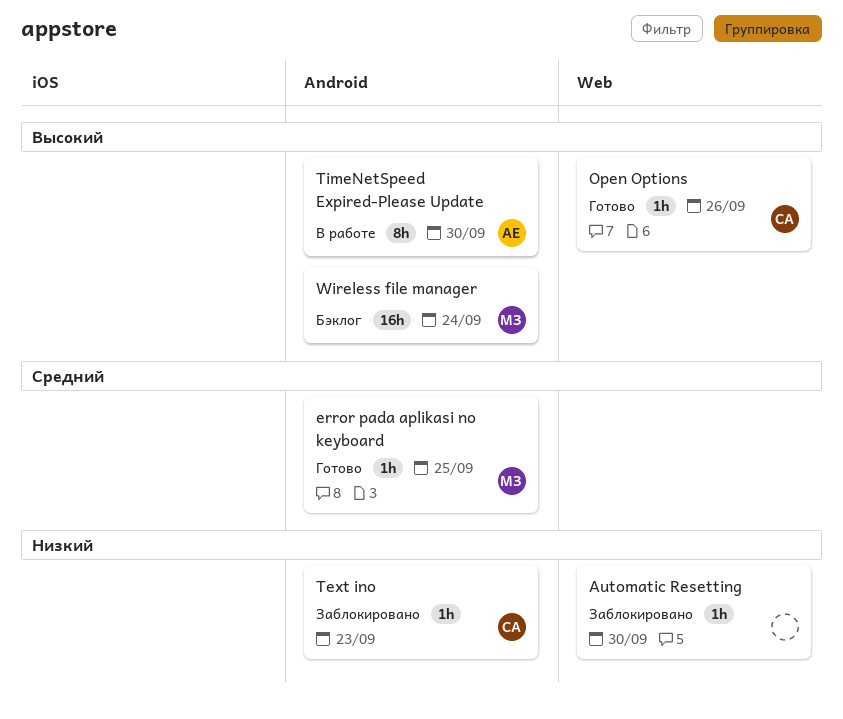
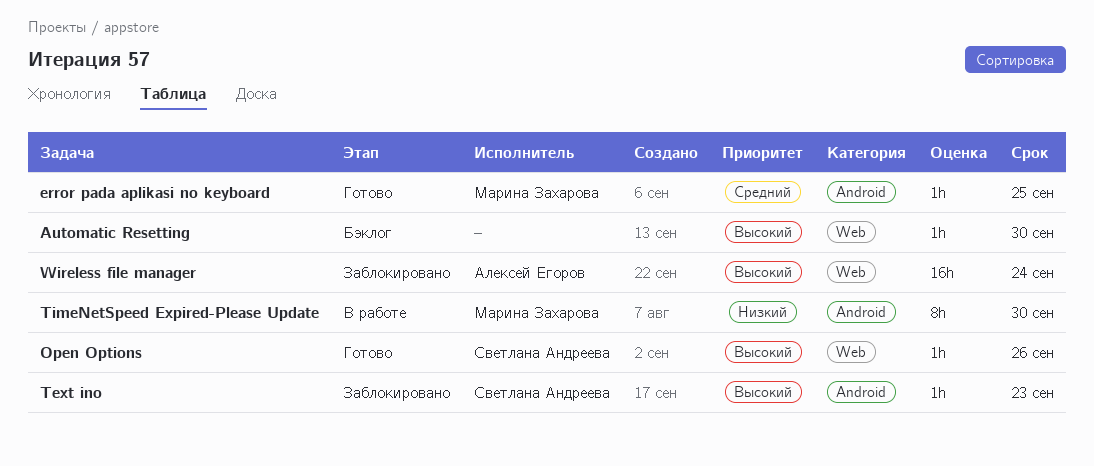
Automatic Resetting, status: Заблокировано -> Бэклог
Automatic Resetting, priority: Низкий -> Высокий
Text ino, priority: Низкий -> Высокий
TimeNetSpeed Expired-Please Update, owner: Алексей Егоров -> Марина Захарова
TimeNetSpeed Expired-Please Update, priority: Высокий -> Низкий
Wireless file manager, status: Бэклог -> Заблокировано
Wireless file manager, owner: Марина Захарова -> Алексей Егоров
Wireless file manager, label: Android -> Web

